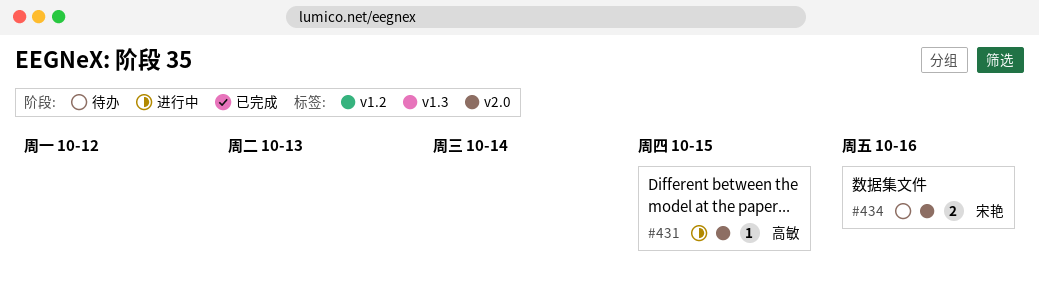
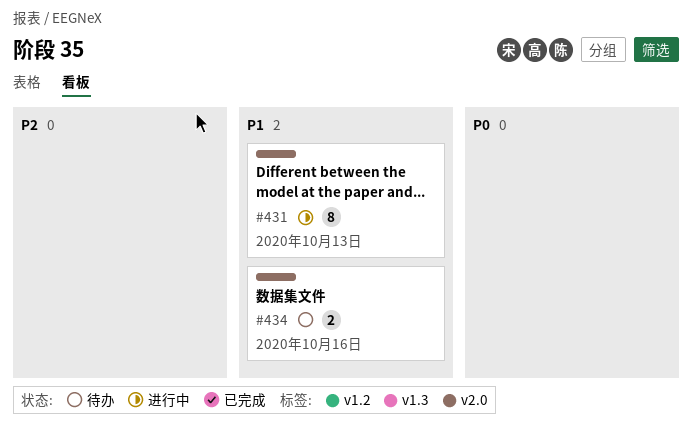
#431, estimate: 1 -> 8
#431, due: Oct 15 -> Oct 13

